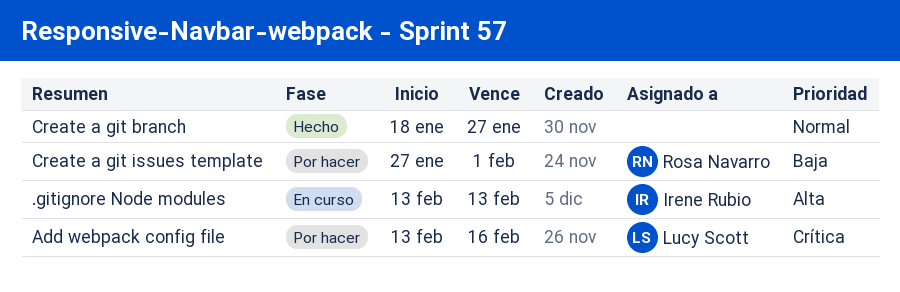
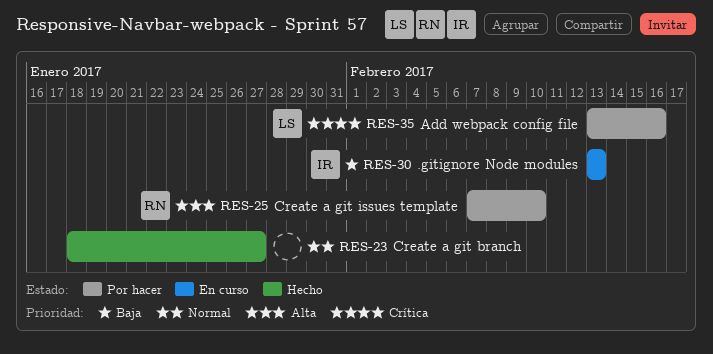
.gitignore Node modules, priority: Alta -> Baja
Create a git issues template, priority: Baja -> Alta
Create a git issues template, start: Jan 27 -> Feb 7
Create a git issues template, due: Feb 1 -> Feb 10

